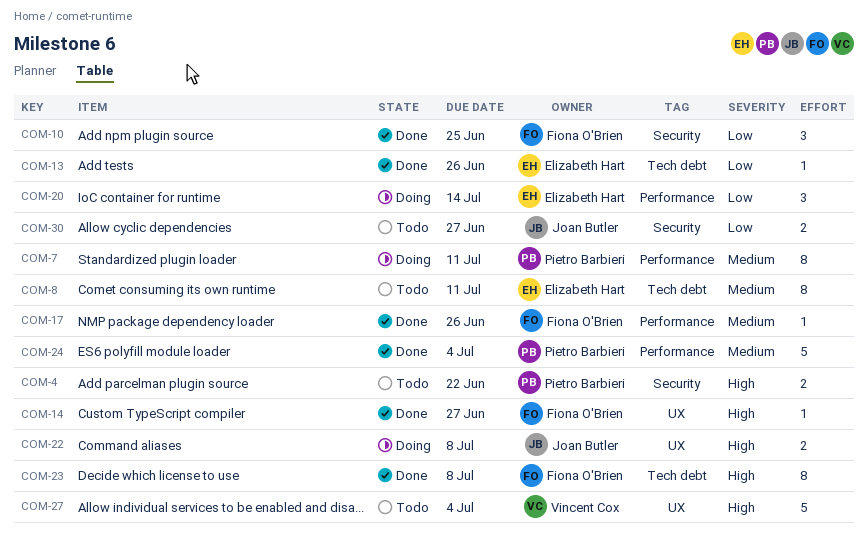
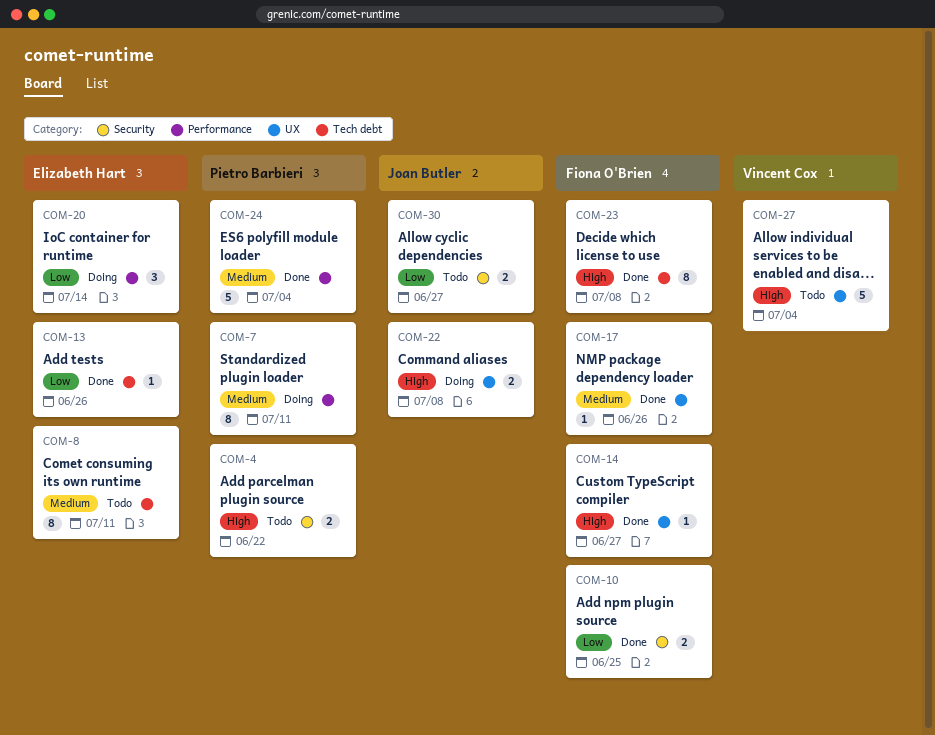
COM-10, estimate: 3 -> 2
COM-17, label: Performance -> UX

